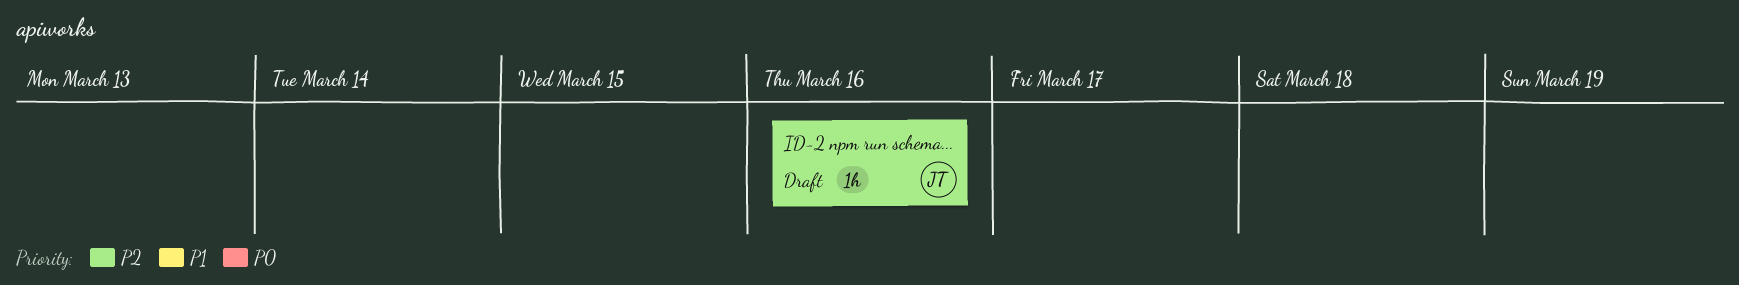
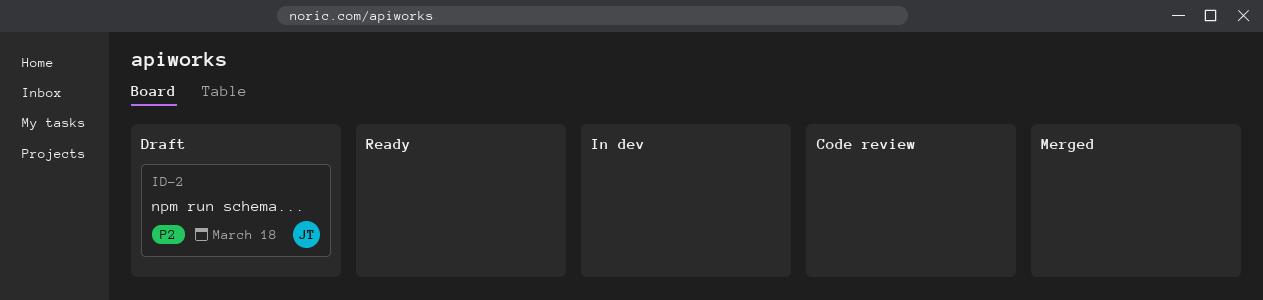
ID-2, due: Mar 16 -> Mar 18

